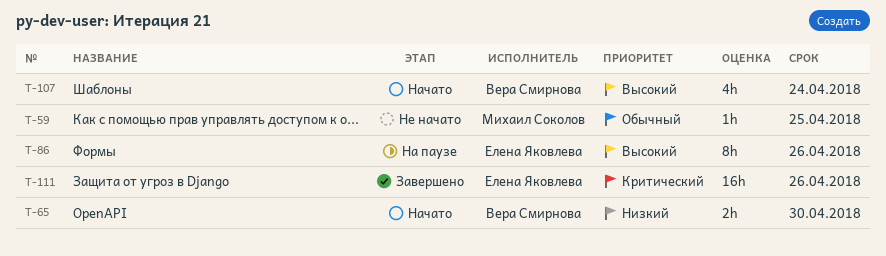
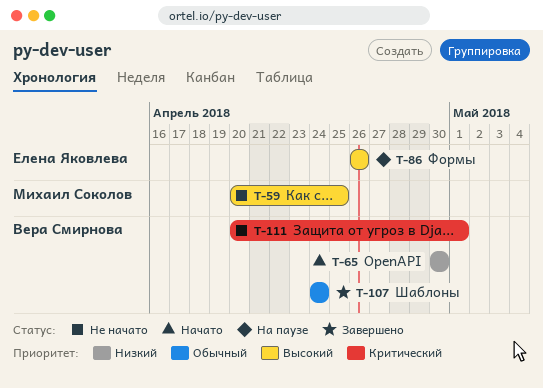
T-59, priority: Обычный -> Высокий
T-107, status: Начато -> Завершено
T-107, priority: Высокий -> Обычный
T-111, status: Завершено -> Не начато
T-111, owner: Елена Яковлева -> Вера Смирнова
T-111, due: Apr 26 -> May 1

